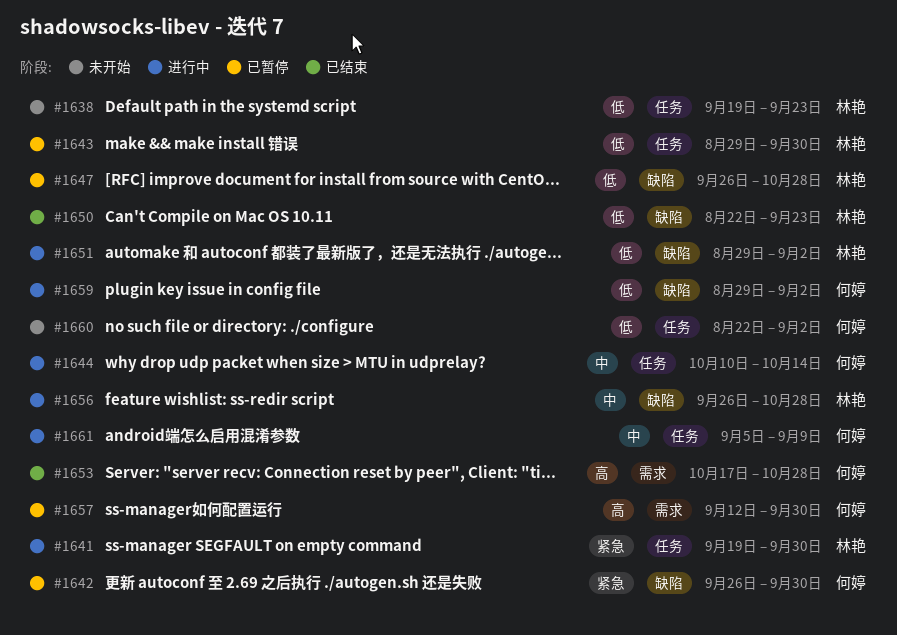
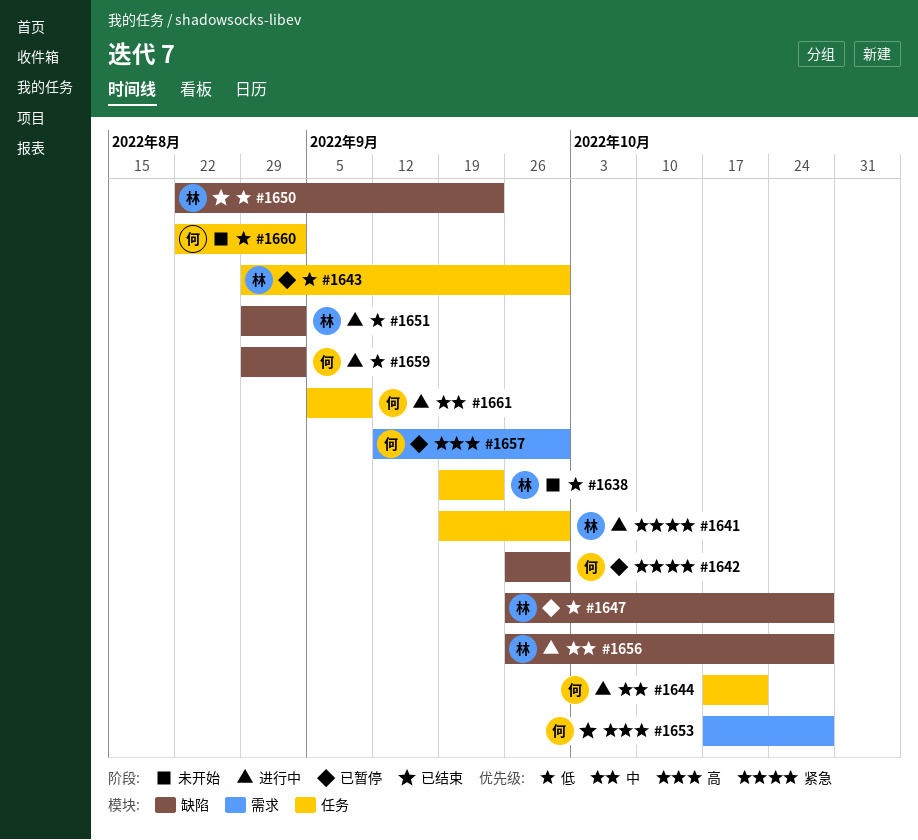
#1644, start: Oct 10 -> Oct 17
#1644, due: Oct 14 -> Oct 21

